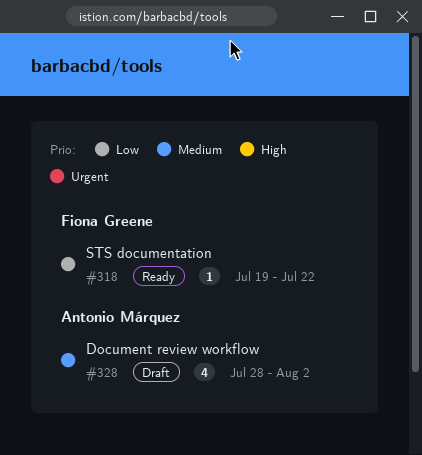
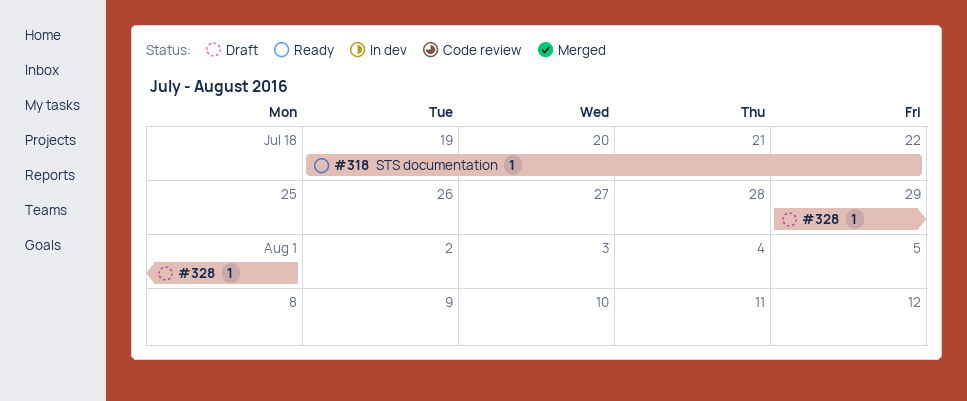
#328, estimate: 4 -> 1
#328, start: Jul 28 -> Jul 29
#328, due: Aug 2 -> Aug 1

